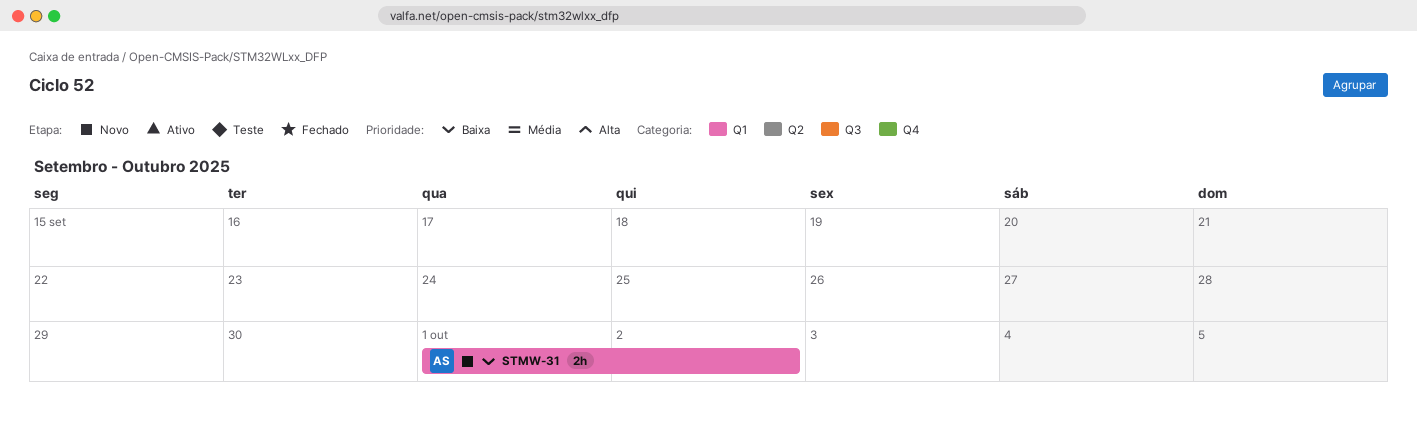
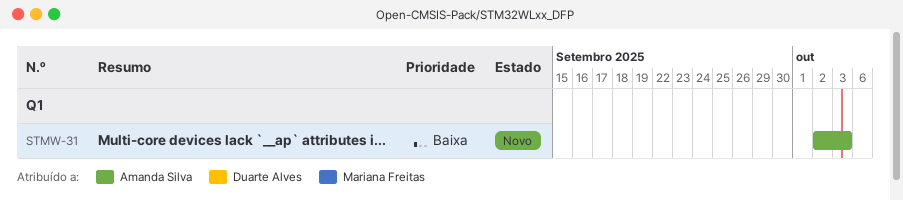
STMW-31, start: Oct 1 -> Oct 2
STMW-31, due: Oct 2 -> Oct 3

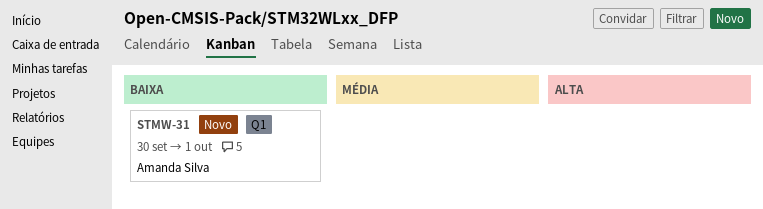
STMW-31, start: Oct 2 -> Sep 30
STMW-31, due: Oct 3 -> Oct 1

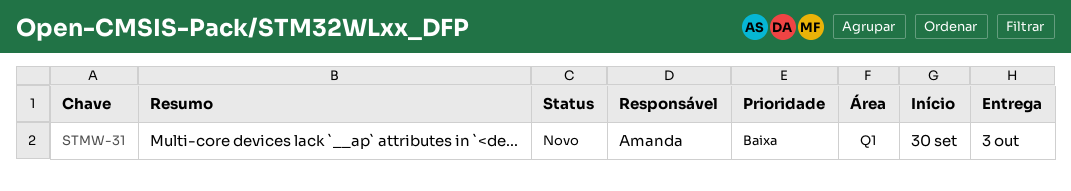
STMW-31, due: Oct 1 -> Oct 3

